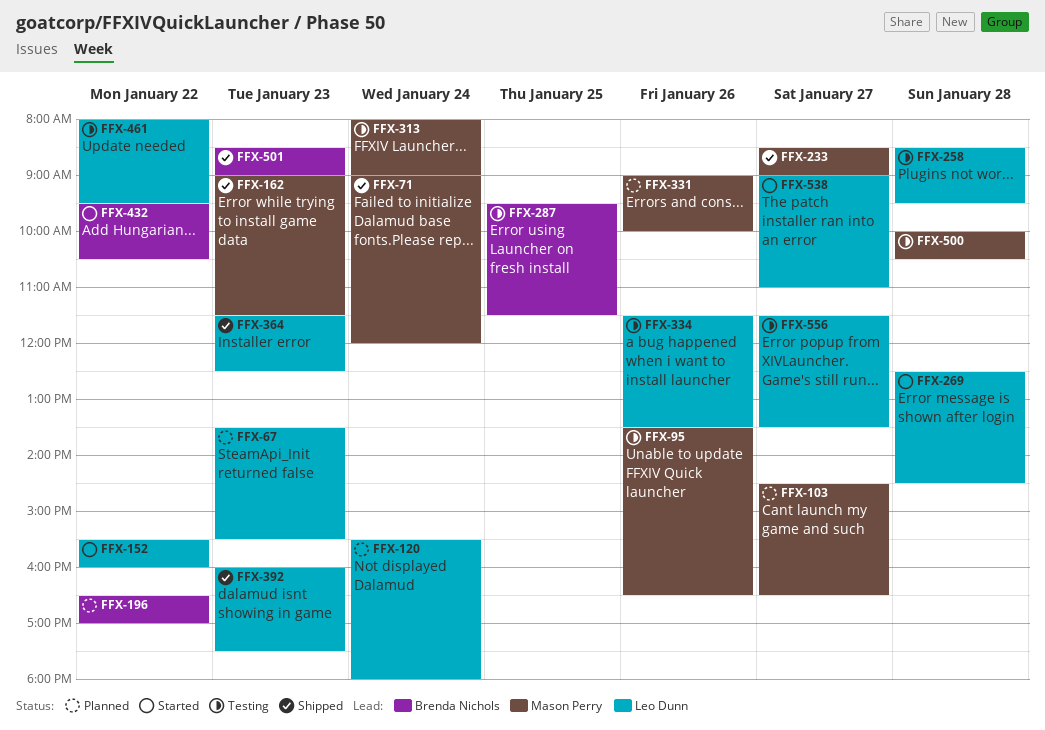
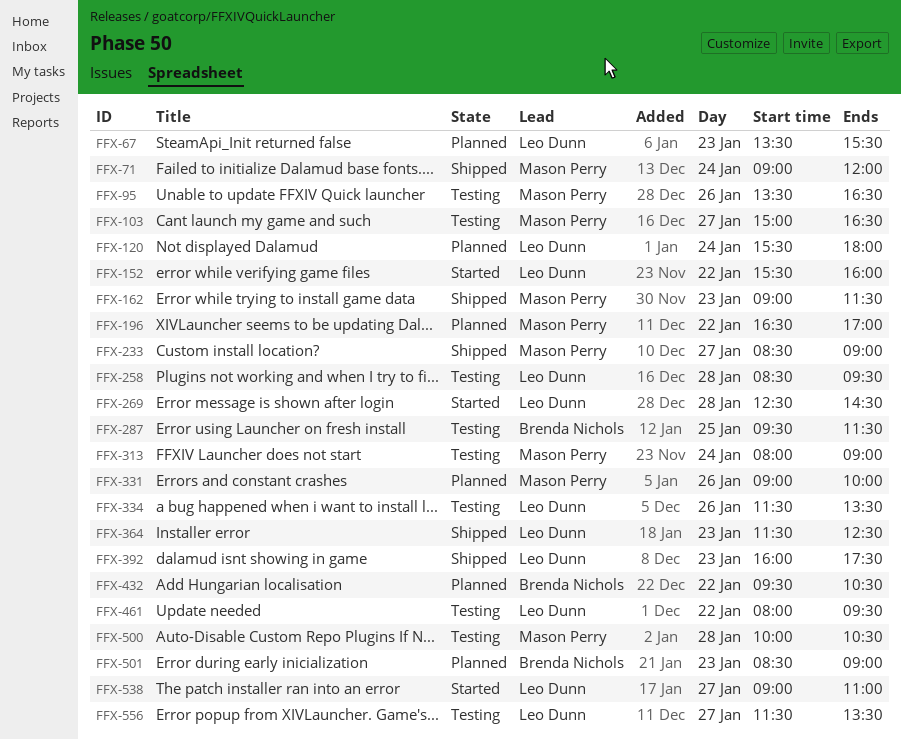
FFX-103, status: Planned -> Testing
FFX-103, begins: 14:30 -> 15:00
FFX-196, owner: Brenda Nichols -> Mason Perry
FFX-432, status: Started -> Planned
FFX-501, status: Shipped -> Planned

